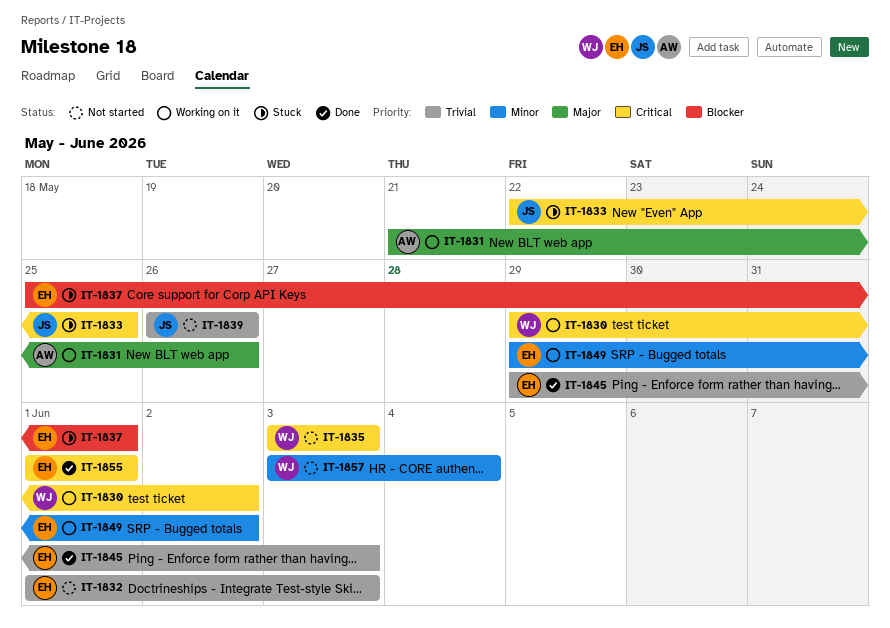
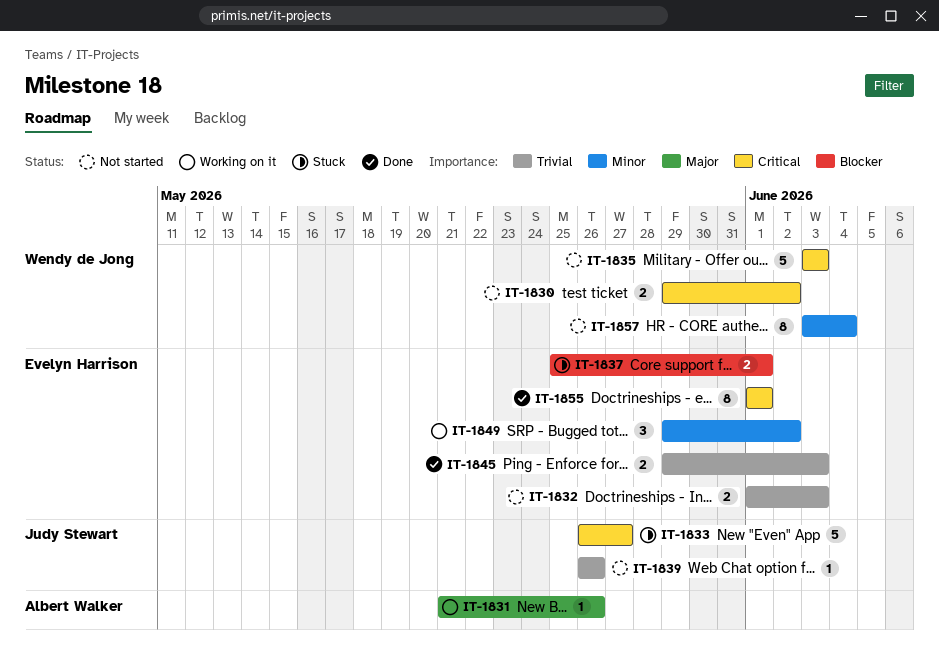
IT-1830, status: Working on it -> Not started
IT-1833, start: May 22 -> May 26
IT-1833, due: May 25 -> May 27

